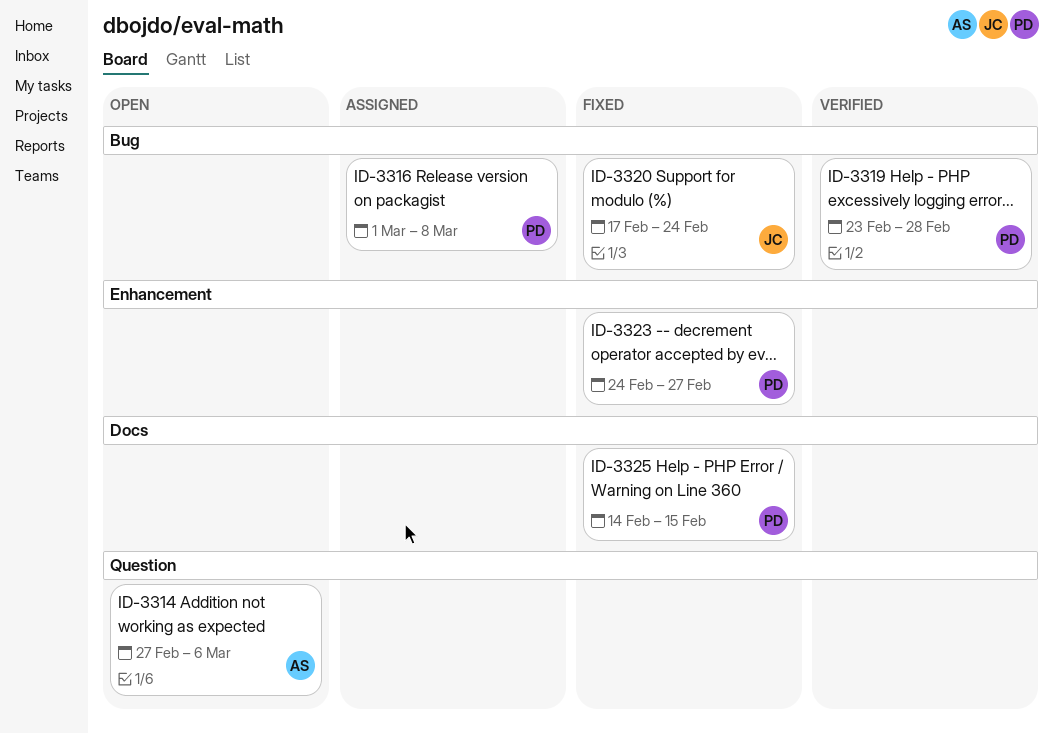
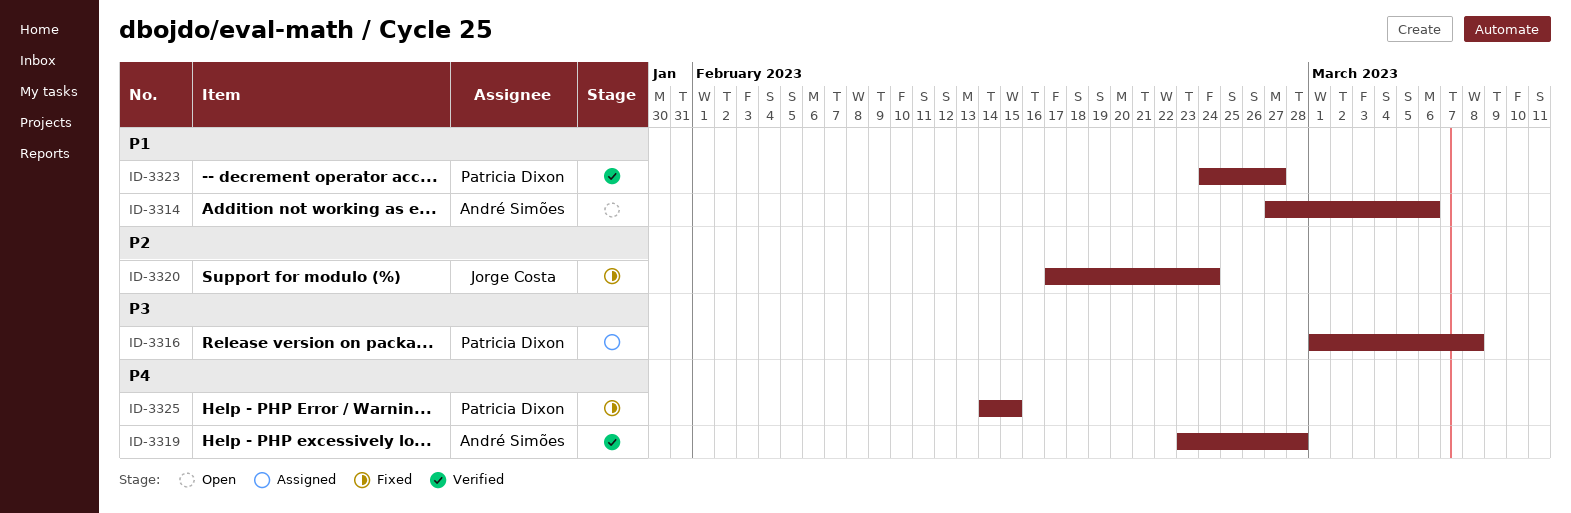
ID-3319, owner: Patricia Dixon -> André Simões
ID-3323, status: Fixed -> Verified

